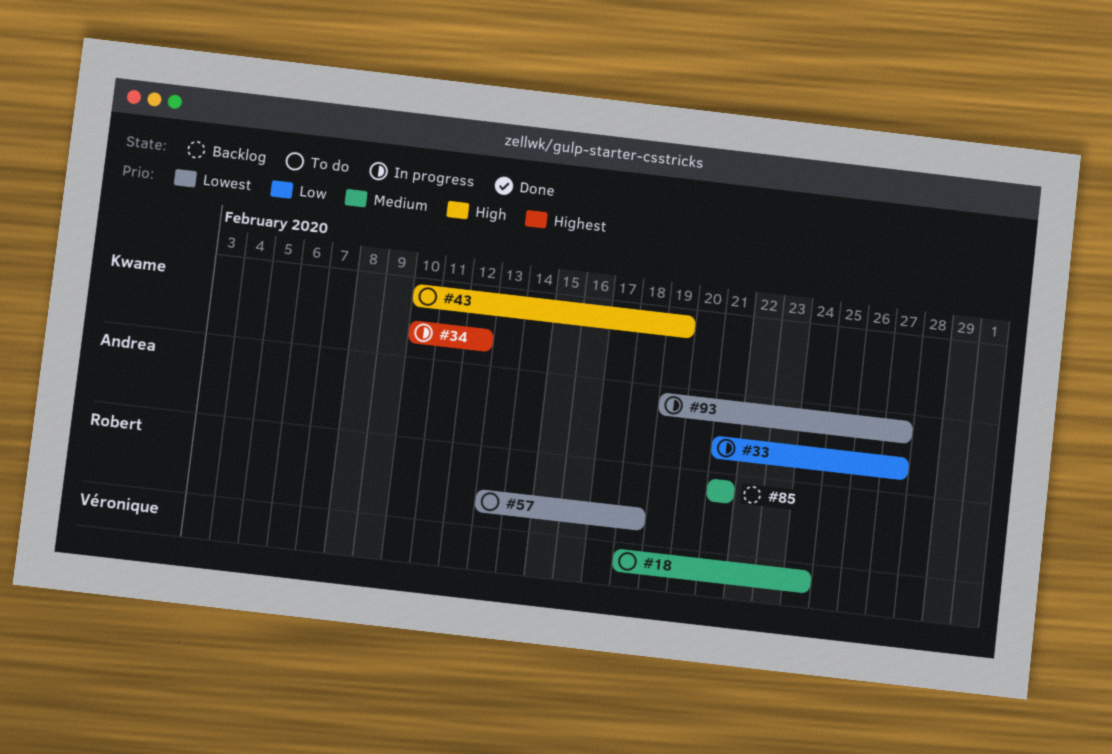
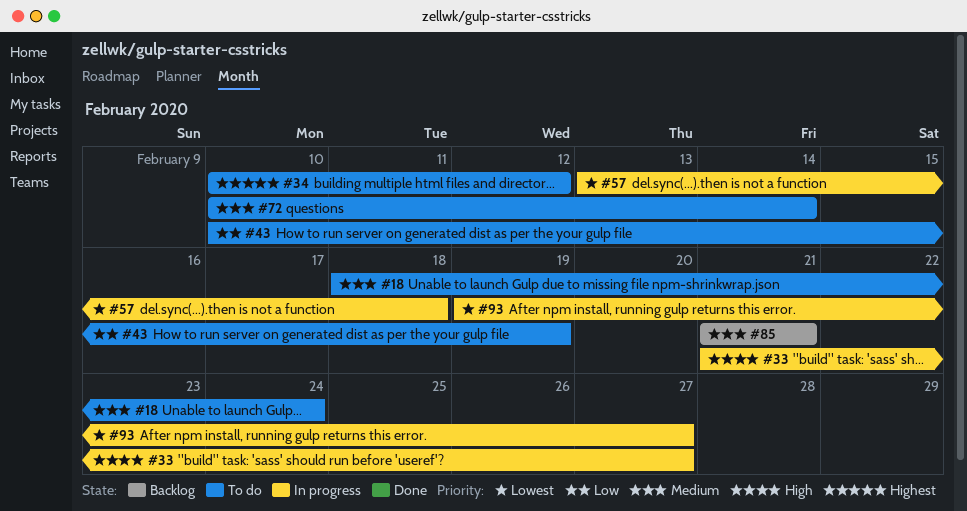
#33, priority: Low -> High
#34, status: In progress -> To do
#43, priority: High -> Low
#57, status: To do -> In progress
#72: none -> present

